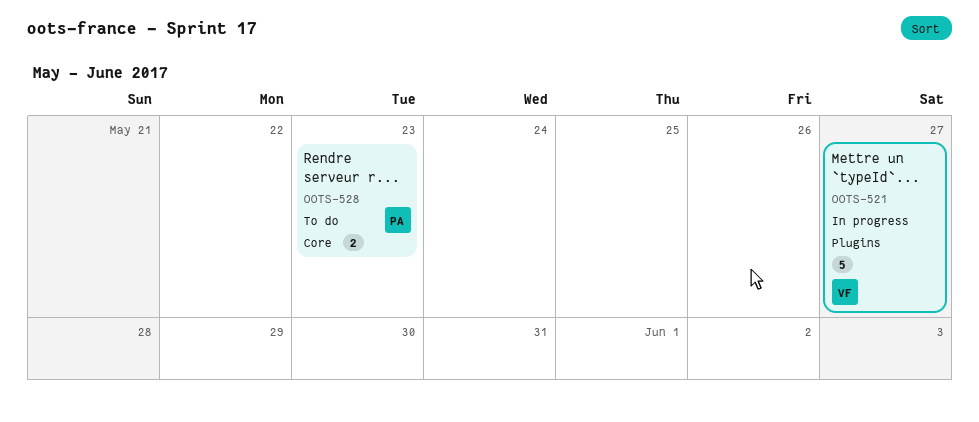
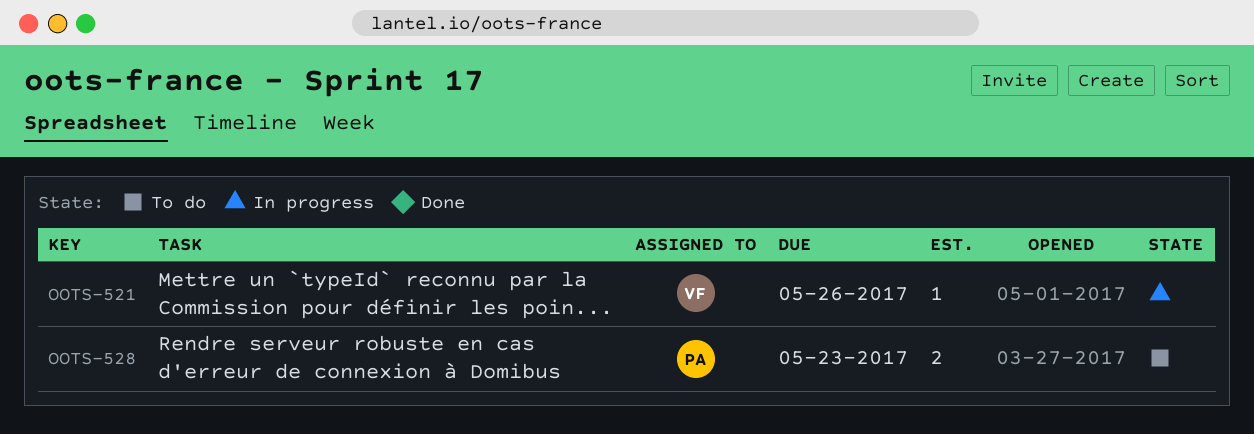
OOTS-521, estimate: 5 -> 1
OOTS-521, due: May 27 -> May 26

